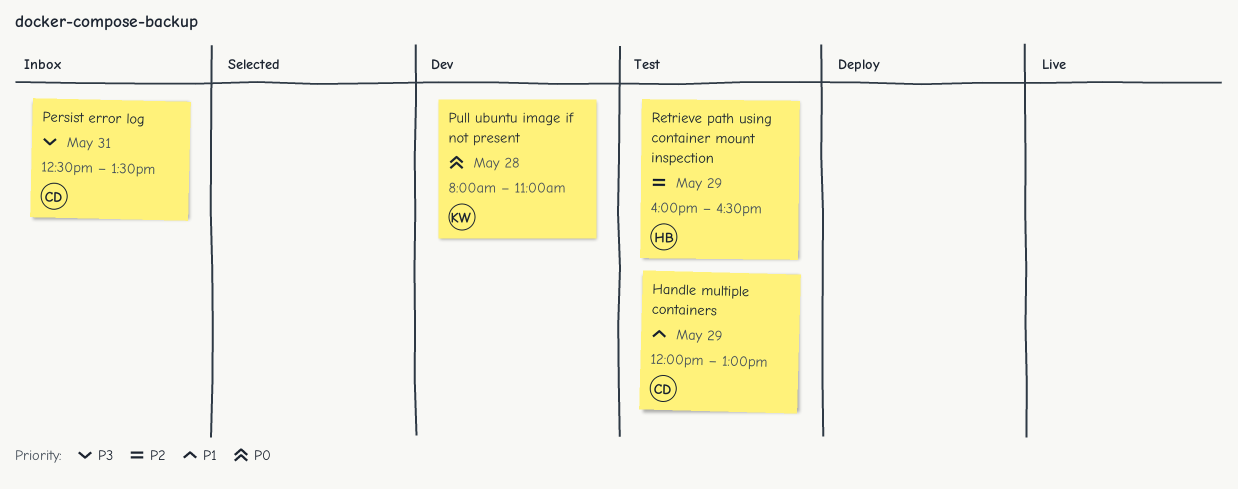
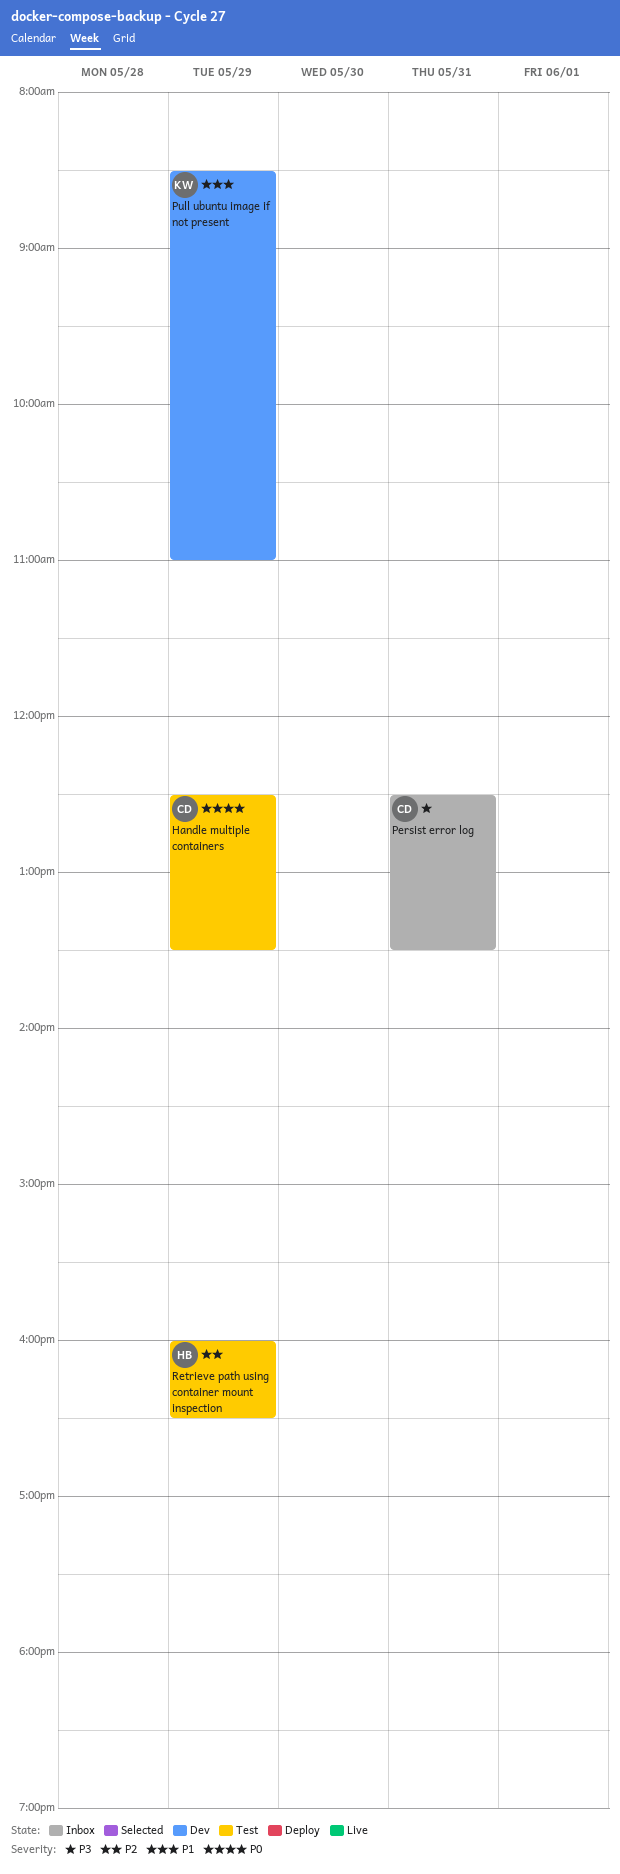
Handle multiple containers, priority: P1 -> P0
Handle multiple containers, begins: 12:00 -> 12:30
Handle multiple containers, ends: 13:00 -> 13:30
Pull ubuntu image if not present, priority: P0 -> P1
Pull ubuntu image if not present, day: May 28 -> May 29
Pull ubuntu image if not present, begins: 08:00 -> 08:30

